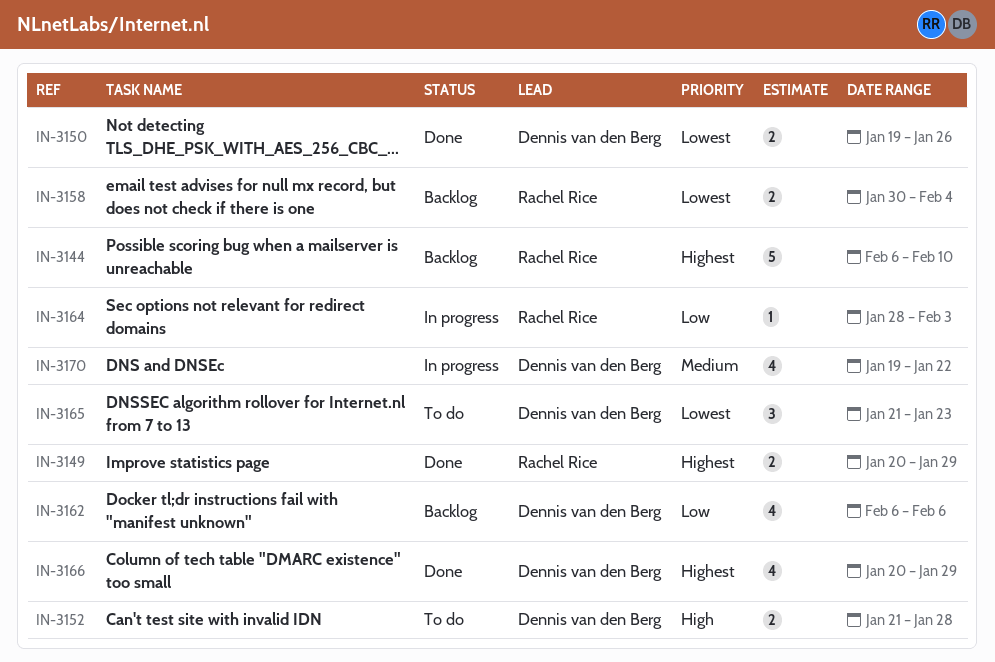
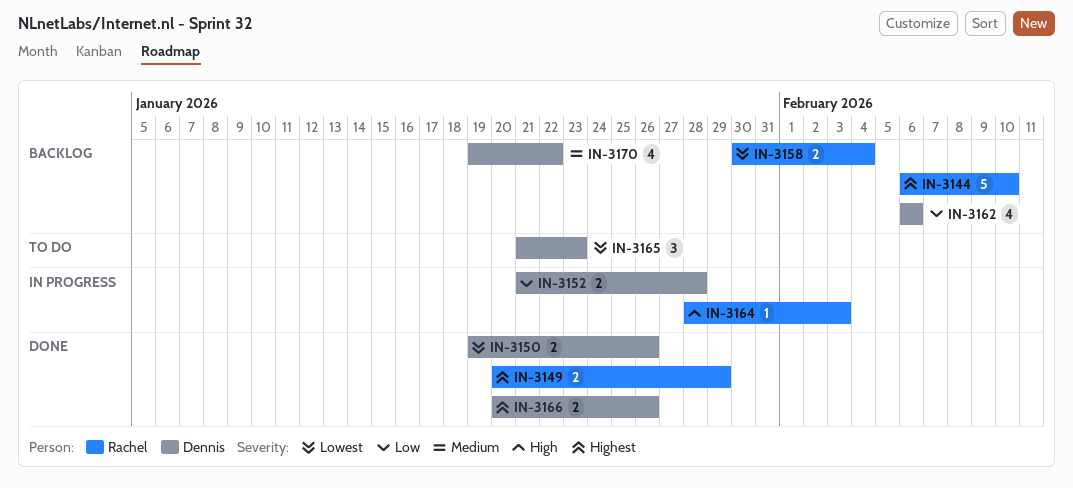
IN-3152, status: To do -> In progress
IN-3152, priority: High -> Low
IN-3164, priority: Low -> High
IN-3166, estimate: 4 -> 2
IN-3166, due: Jan 29 -> Jan 26
IN-3170, status: In progress -> Backlog

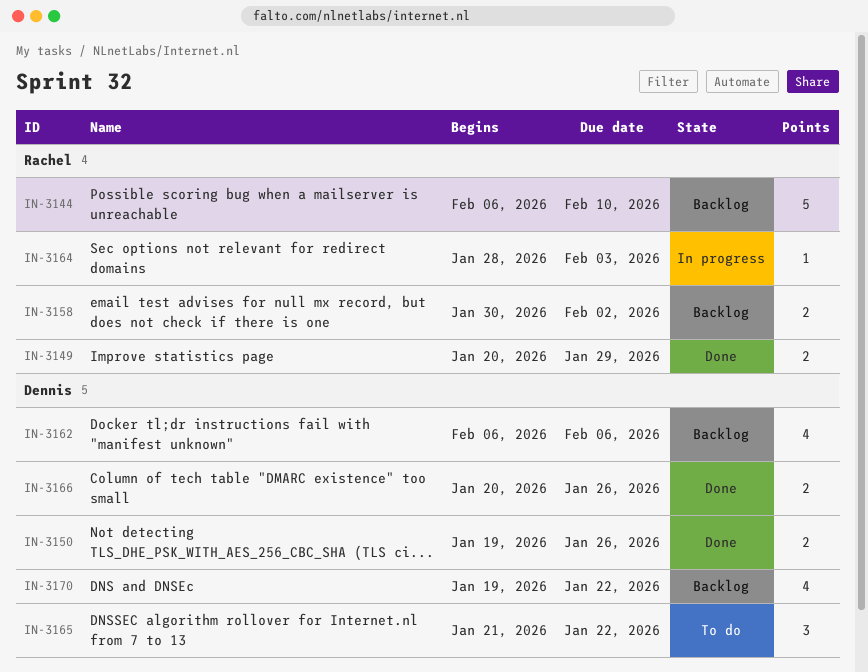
IN-3152: present -> none
IN-3158, due: Feb 4 -> Feb 2
IN-3165, due: Jan 23 -> Jan 22

